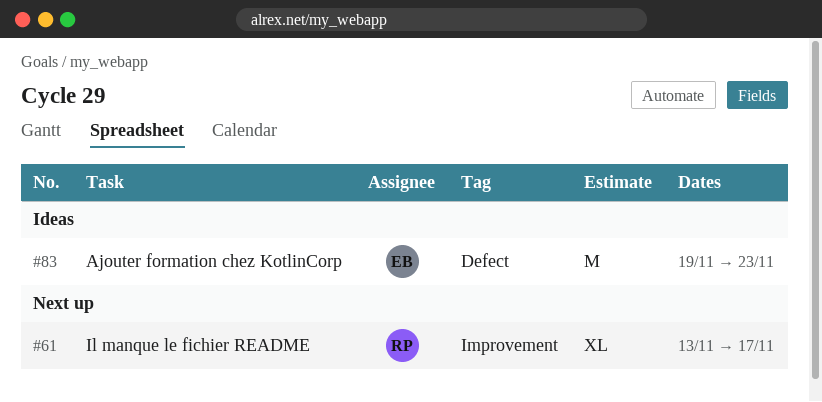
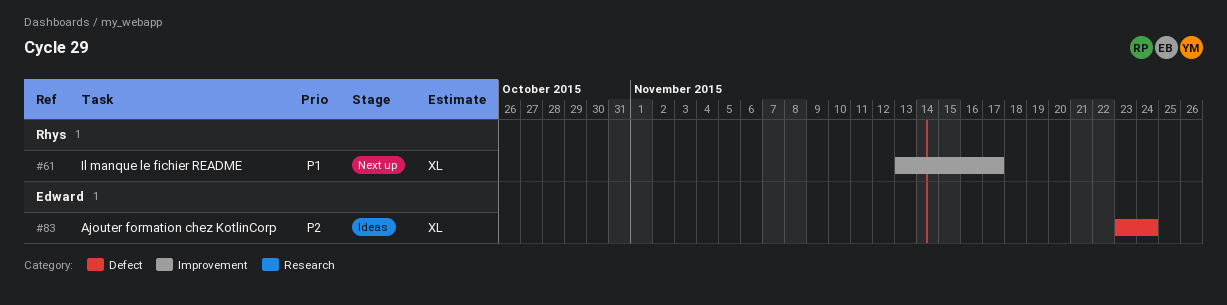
#83, estimate: M -> XL
#83, start: Nov 19 -> Nov 23
#83, due: Nov 23 -> Nov 24

